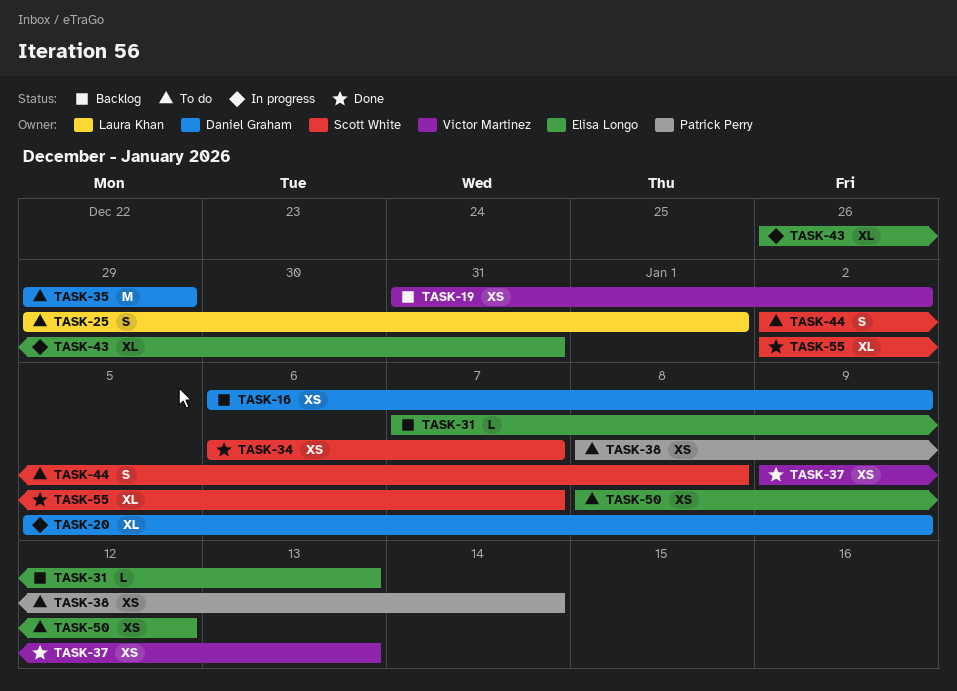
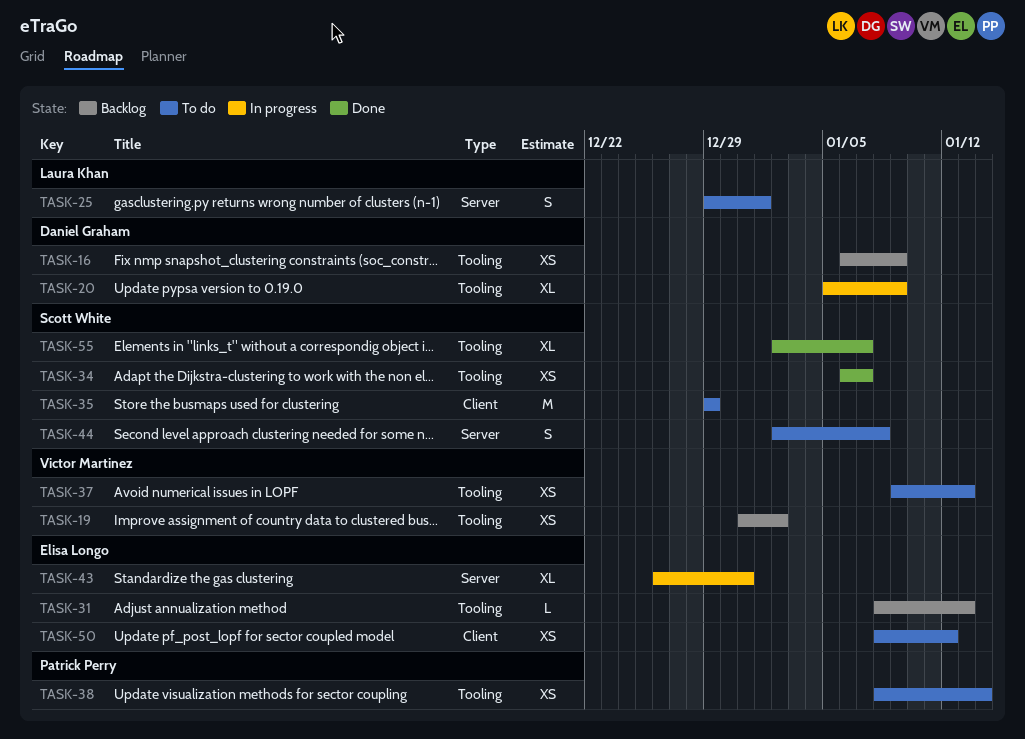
TASK-31, start: Jan 7 -> Jan 8
TASK-35, owner: Daniel Graham -> Scott White
TASK-37, status: Done -> To do

